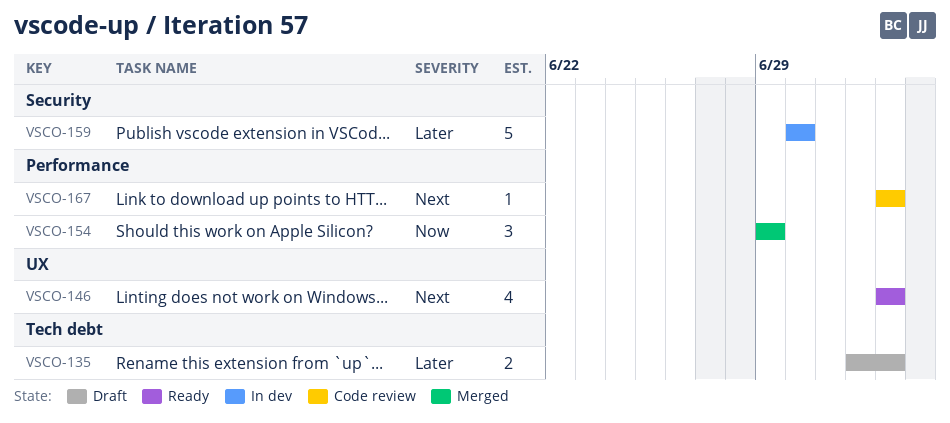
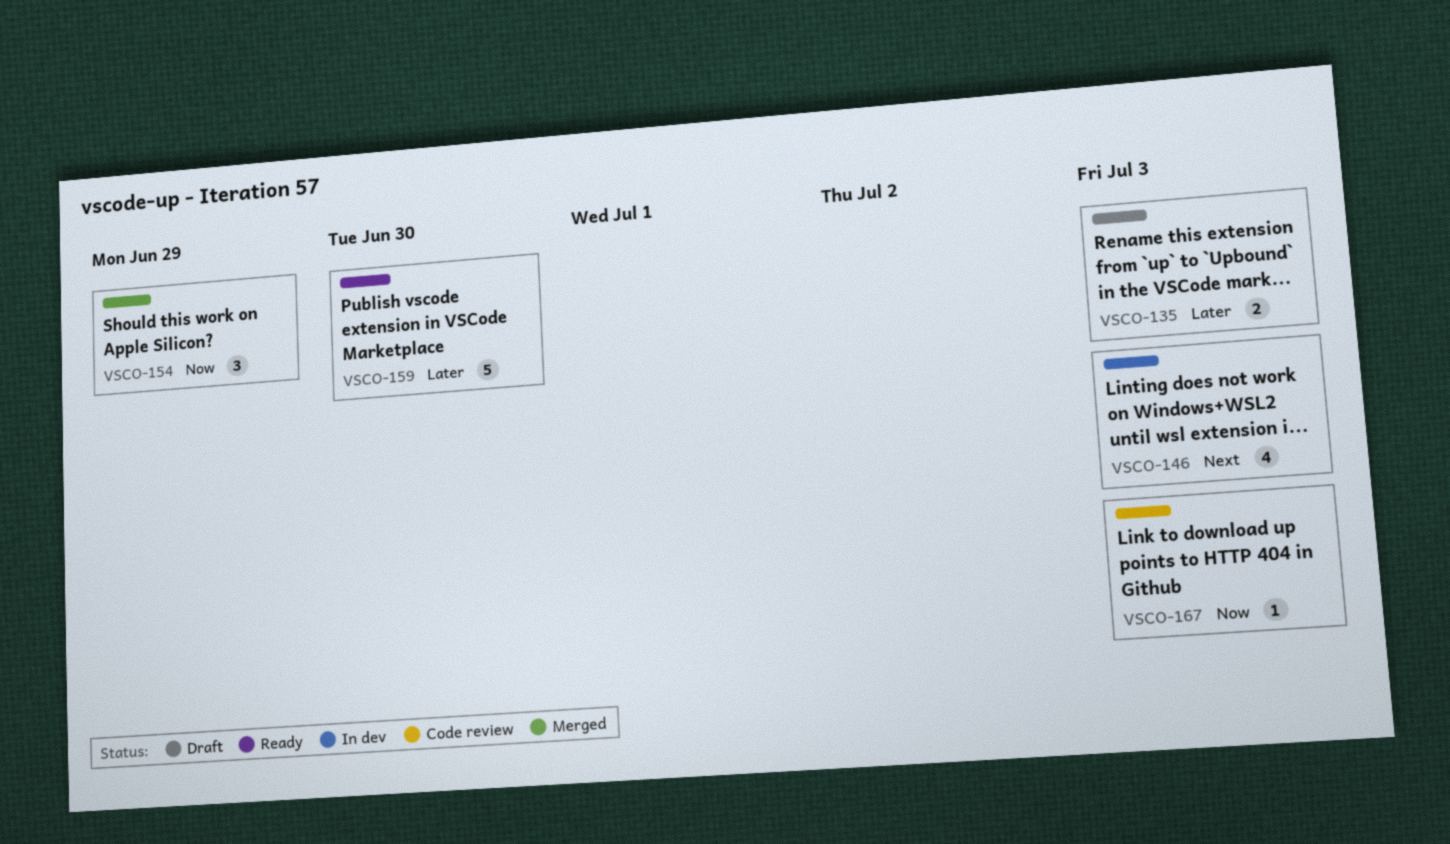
VSCO-146, status: Ready -> In dev
VSCO-159, status: In dev -> Ready
VSCO-167, priority: Next -> Now

